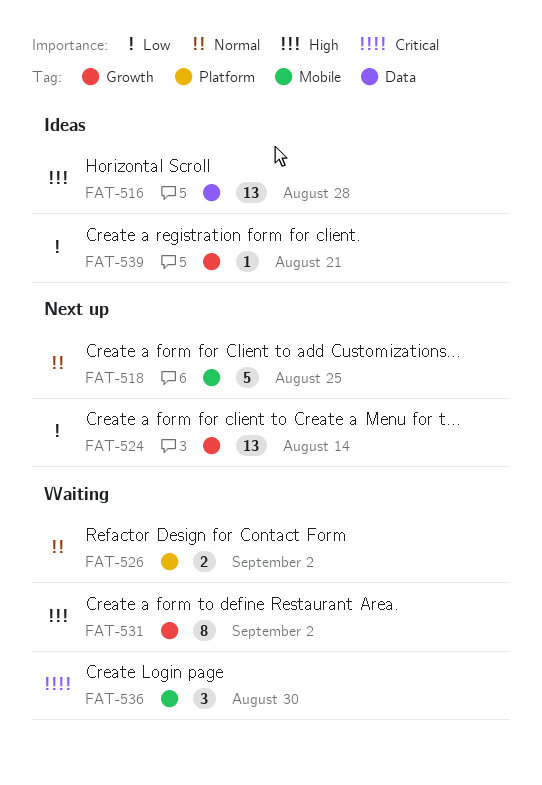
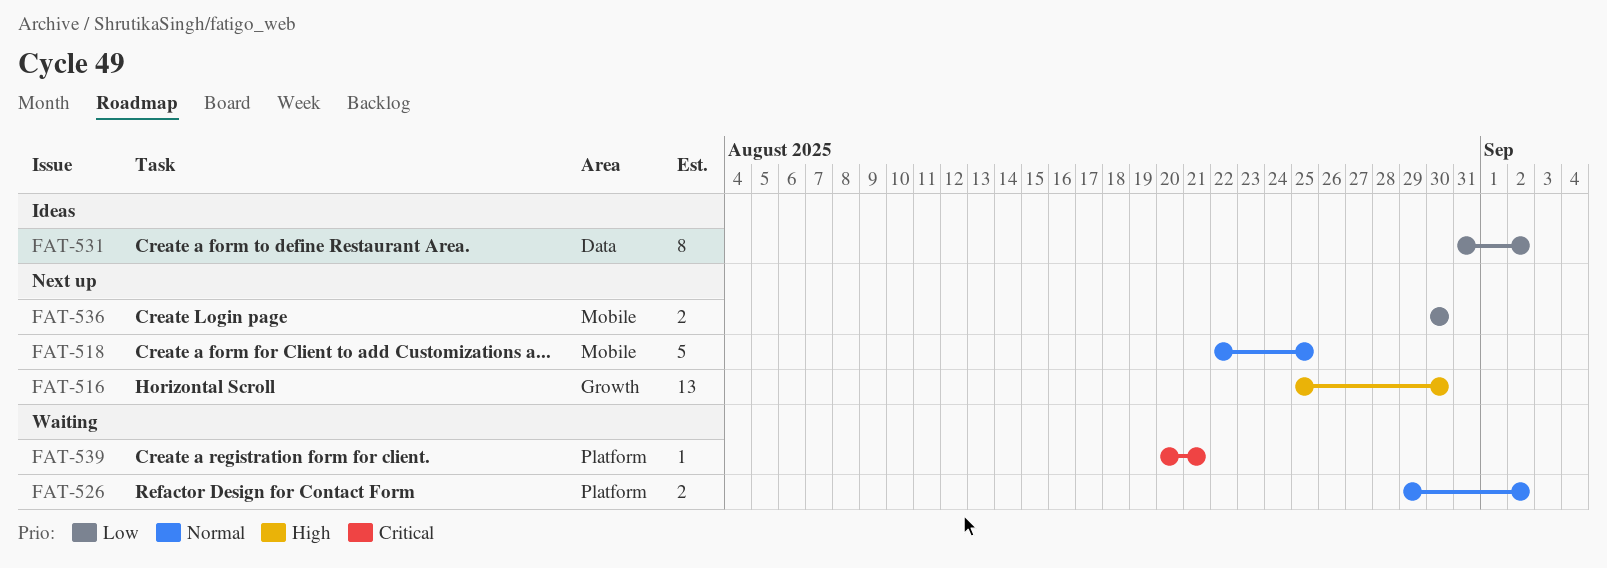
FAT-516, status: Ideas -> Next up
FAT-516, label: Data -> Growth
FAT-516, due: Aug 28 -> Aug 30
FAT-524: present -> none
FAT-531, status: Waiting -> Ideas
FAT-531, priority: High -> Low
FAT-531, label: Growth -> Data
FAT-536, status: Waiting -> Next up
FAT-536, priority: Critical -> Low
FAT-536, estimate: 3 -> 2
FAT-539, status: Ideas -> Waiting
FAT-539, priority: Low -> Critical
FAT-539, label: Growth -> Platform

